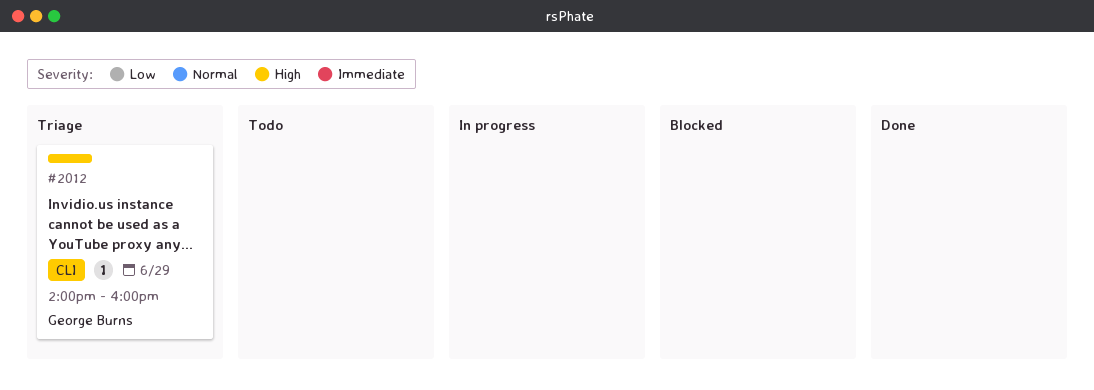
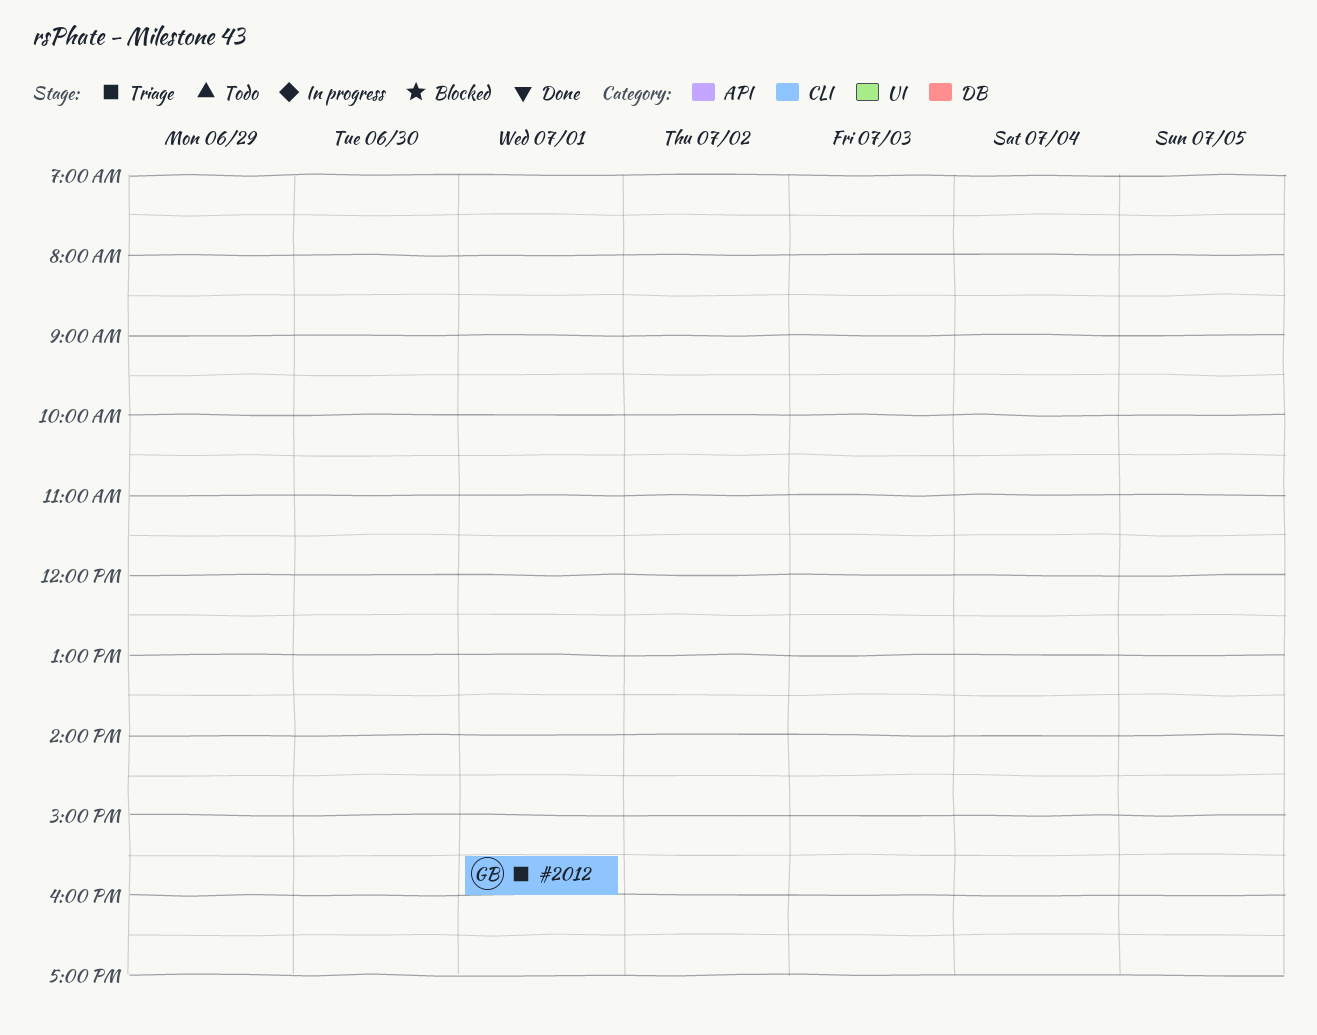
#2012, day: Jun 29 -> Jul 1
#2012, begins: 14:00 -> 15:30

